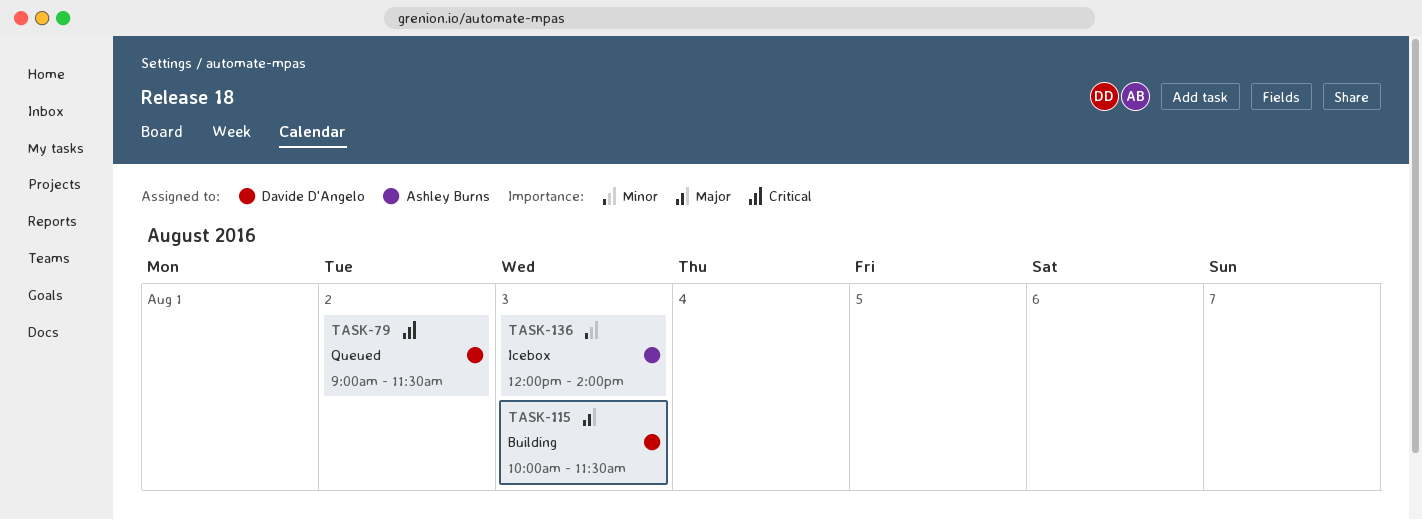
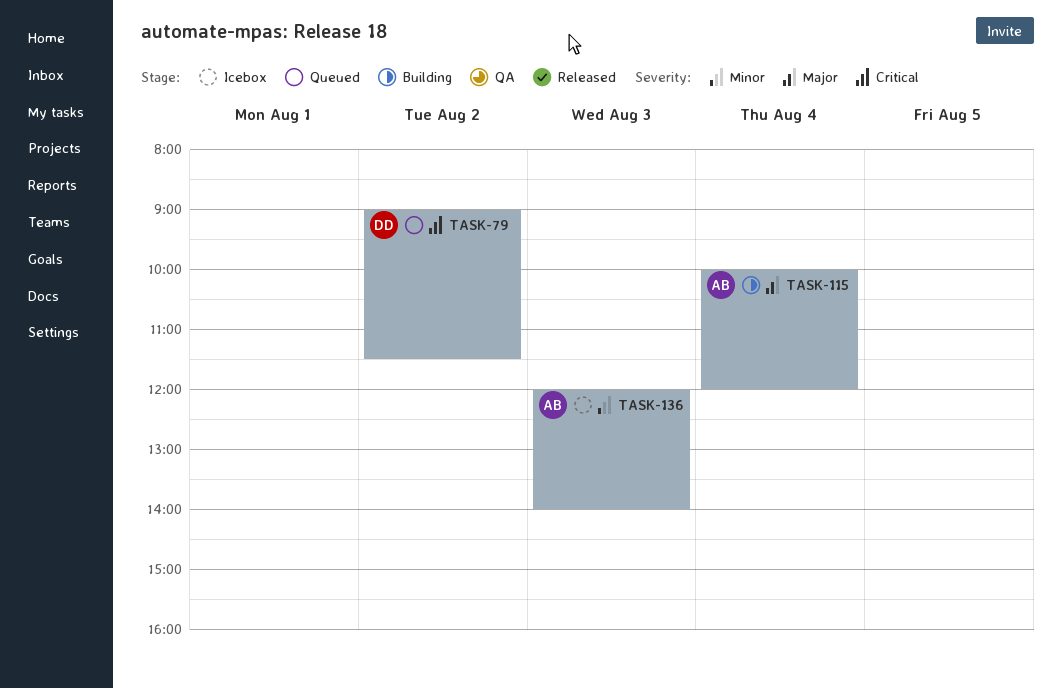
TASK-115, owner: Davide D'Angelo -> Ashley Burns
TASK-115, day: Aug 3 -> Aug 4
TASK-115, ends: 11:30 -> 12:00

